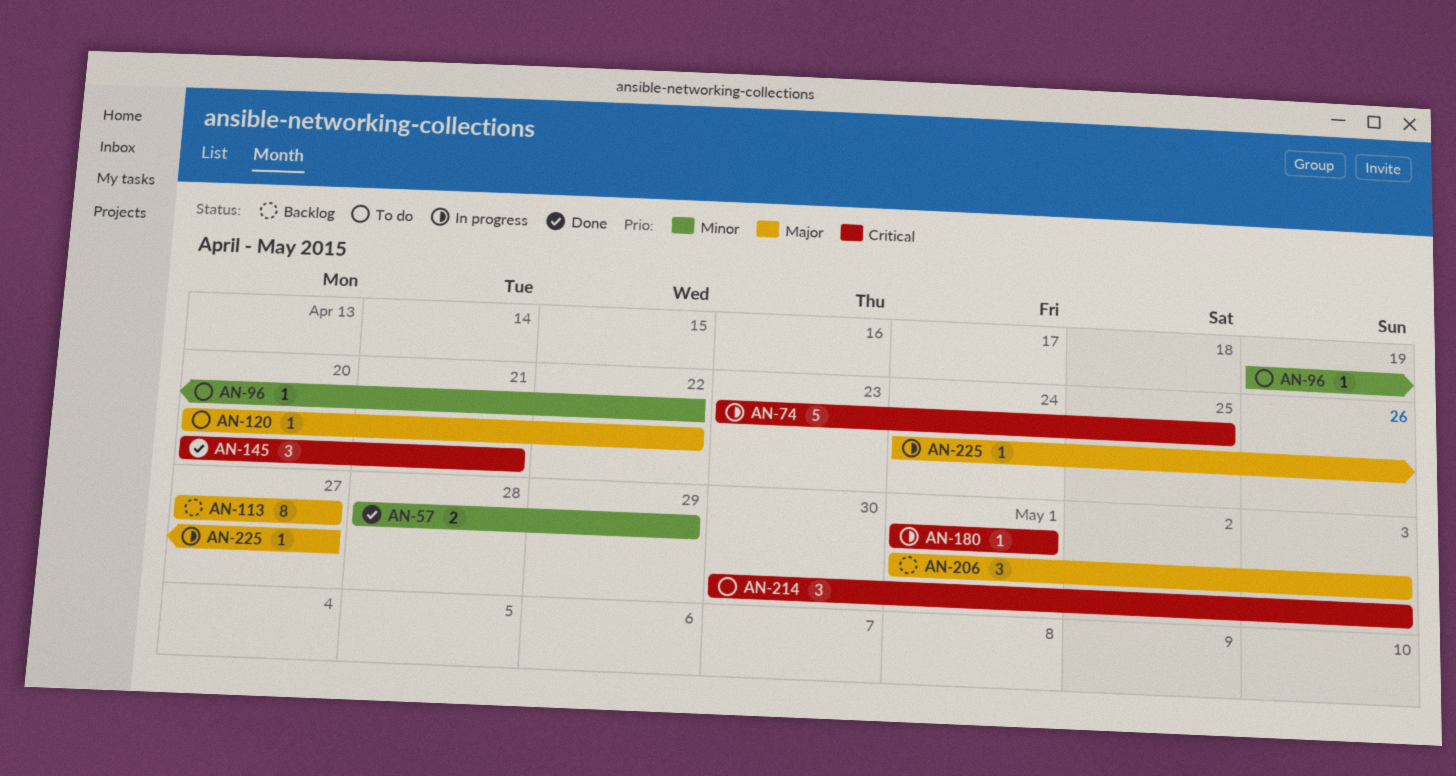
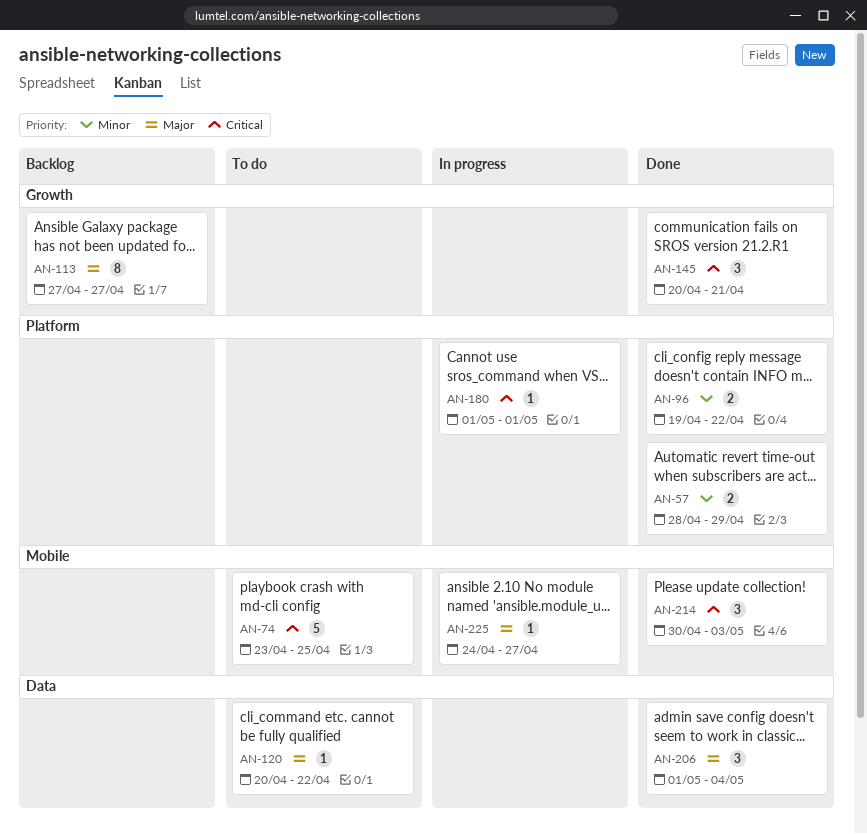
AN-74, status: In progress -> To do
AN-96, status: To do -> Done
AN-96, estimate: 1 -> 2
AN-206, status: Backlog -> Done
AN-206, due: May 3 -> May 4
AN-214, status: To do -> Done

